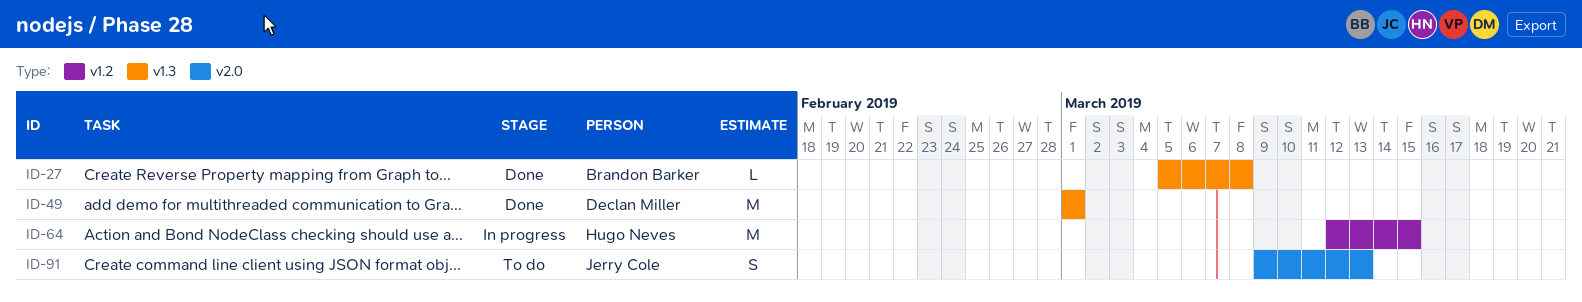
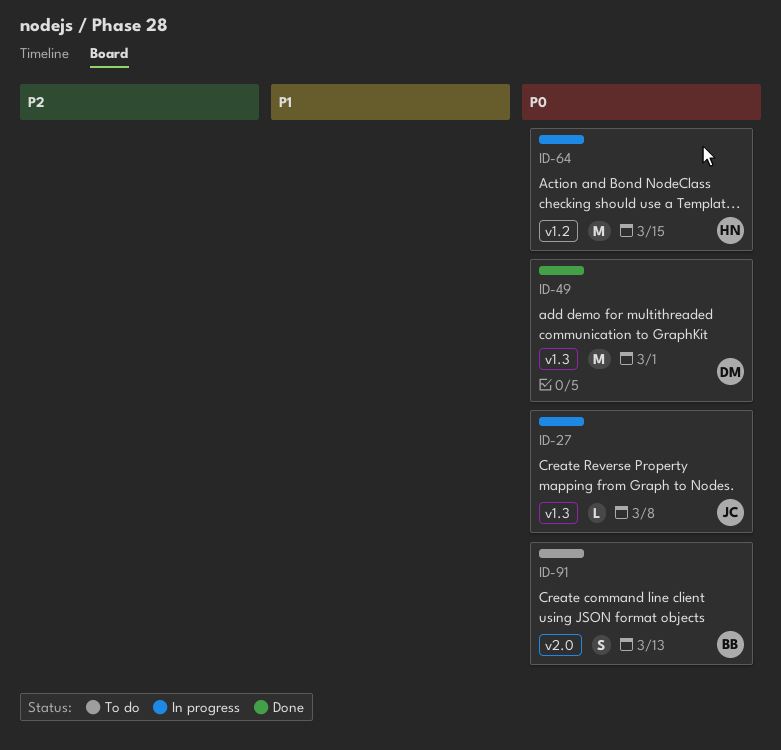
ID-27, status: Done -> In progress
ID-27, owner: Brandon Barker -> Jerry Cole
ID-91, owner: Jerry Cole -> Brandon Barker

